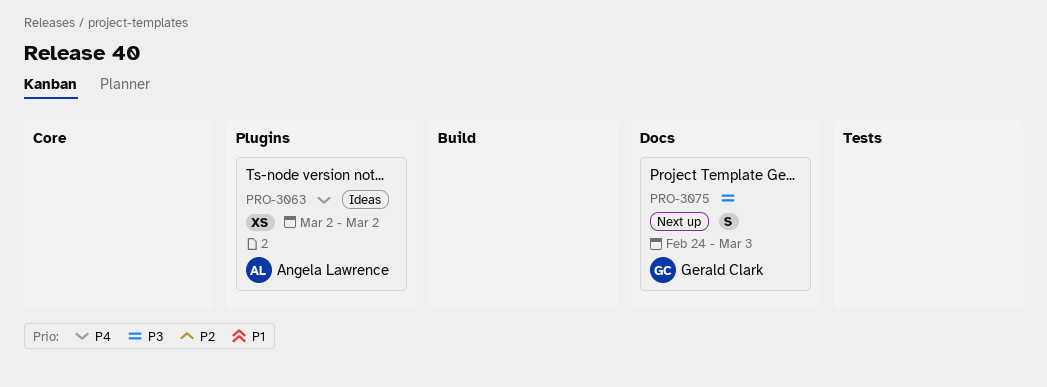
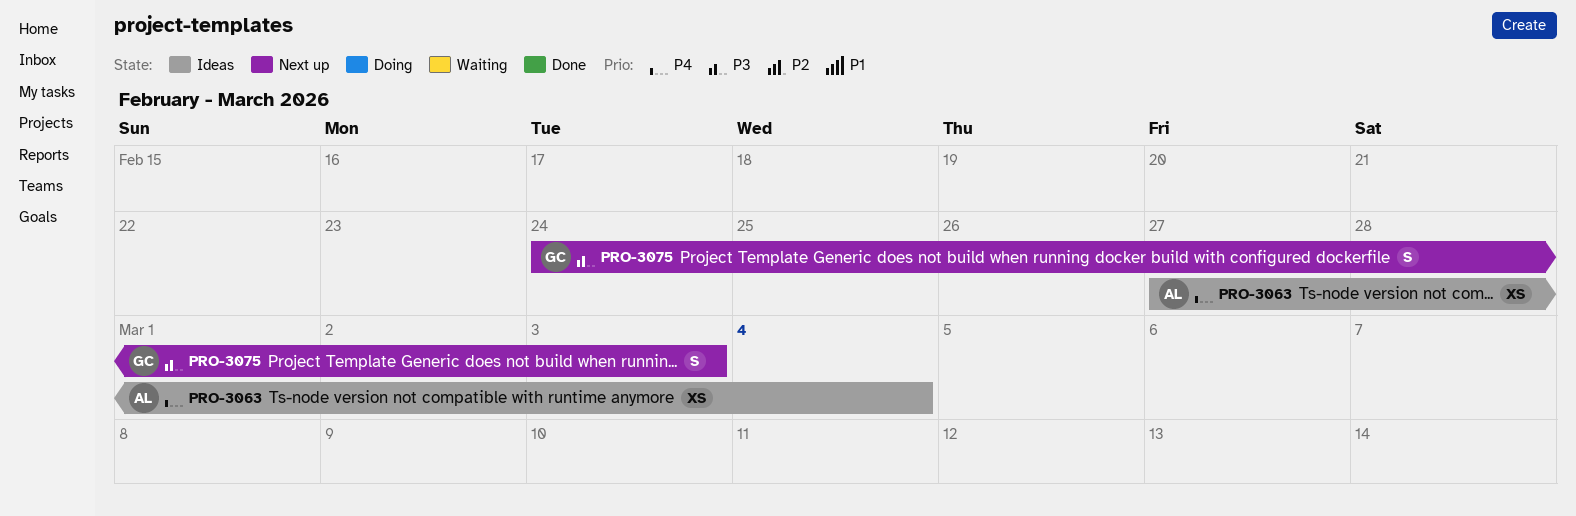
PRO-3063, start: Mar 2 -> Feb 27
PRO-3063, due: Mar 2 -> Mar 4

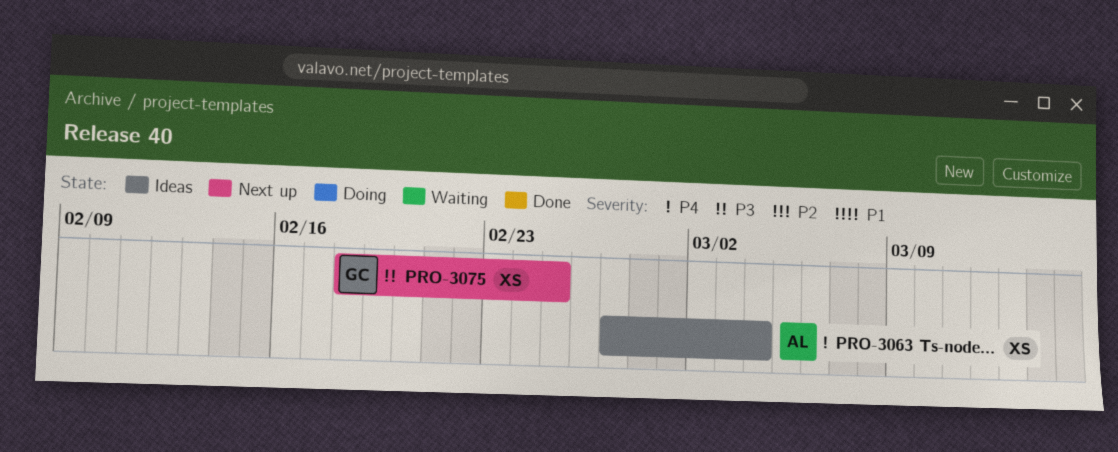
PRO-3075, estimate: S -> XS
PRO-3075, start: Feb 24 -> Feb 18
PRO-3075, due: Mar 3 -> Feb 25

